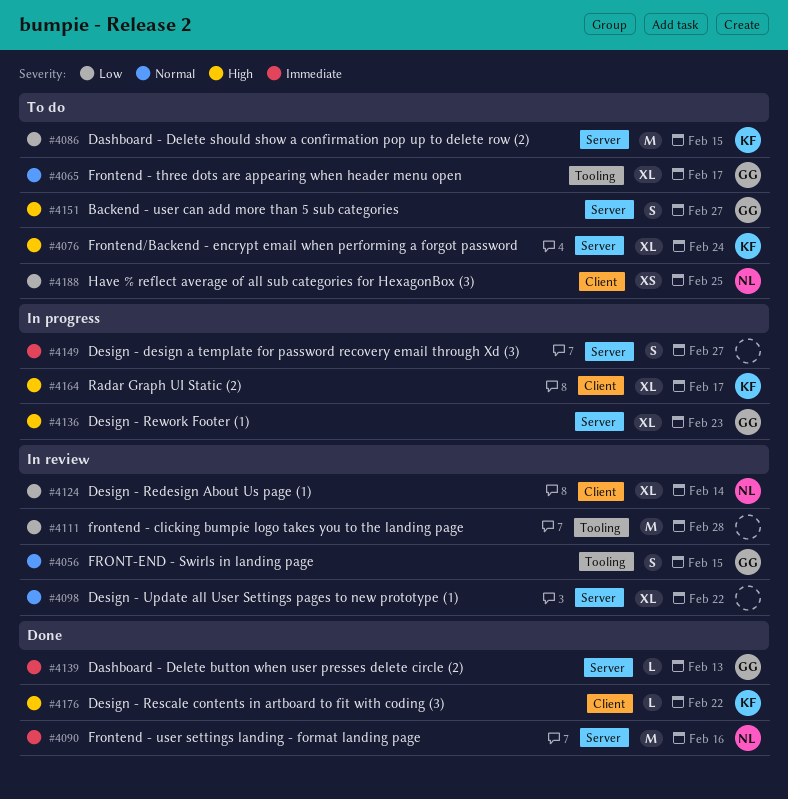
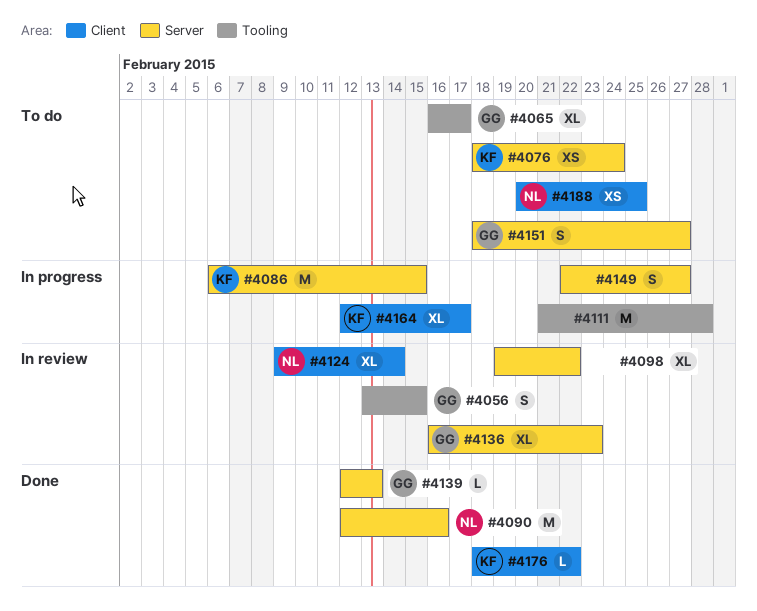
#4076, estimate: XL -> XS
#4086, status: To do -> In progress
#4111, status: In review -> In progress
#4136, status: In progress -> In review

